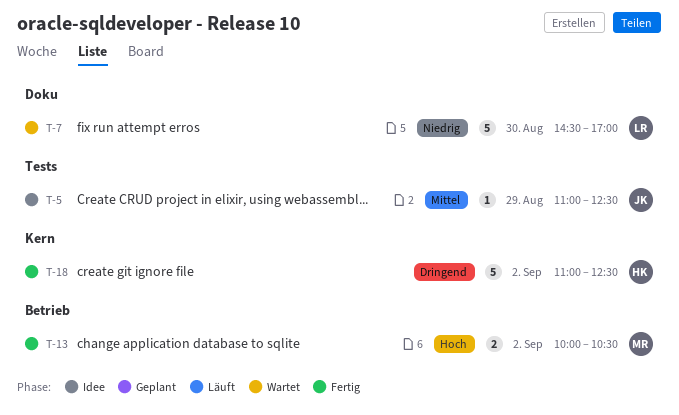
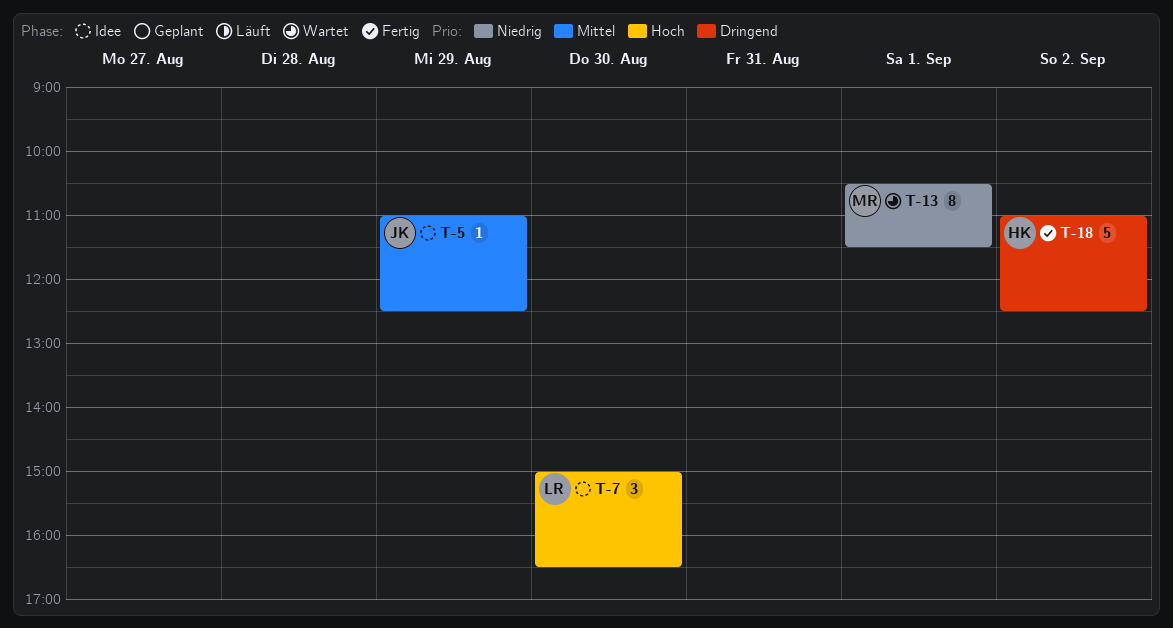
T-7, status: Wartet -> Idee
T-7, priority: Niedrig -> Hoch
T-7, estimate: 5 -> 3
T-7, begins: 14:30 -> 15:00
T-7, ends: 17:00 -> 16:30
T-13, status: Fertig -> Wartet
T-13, priority: Hoch -> Niedrig
T-13, estimate: 2 -> 8
T-13, day: Sep 2 -> Sep 1
T-13, begins: 10:00 -> 10:30
T-13, ends: 10:30 -> 11:30

